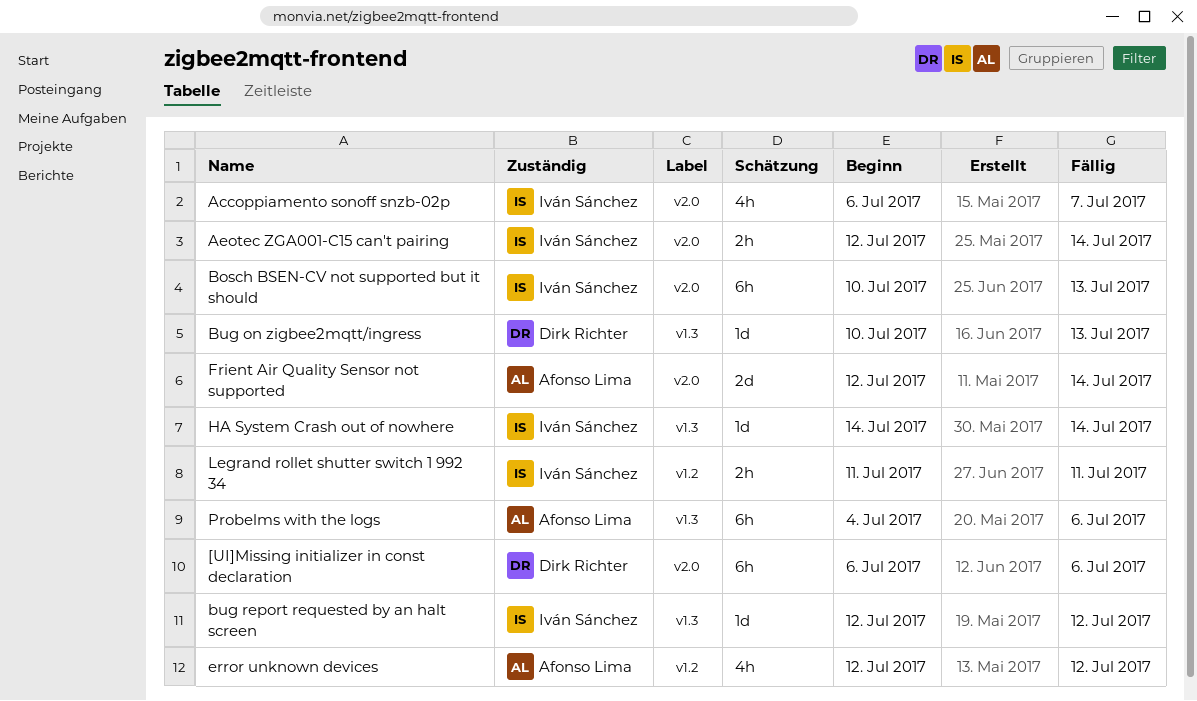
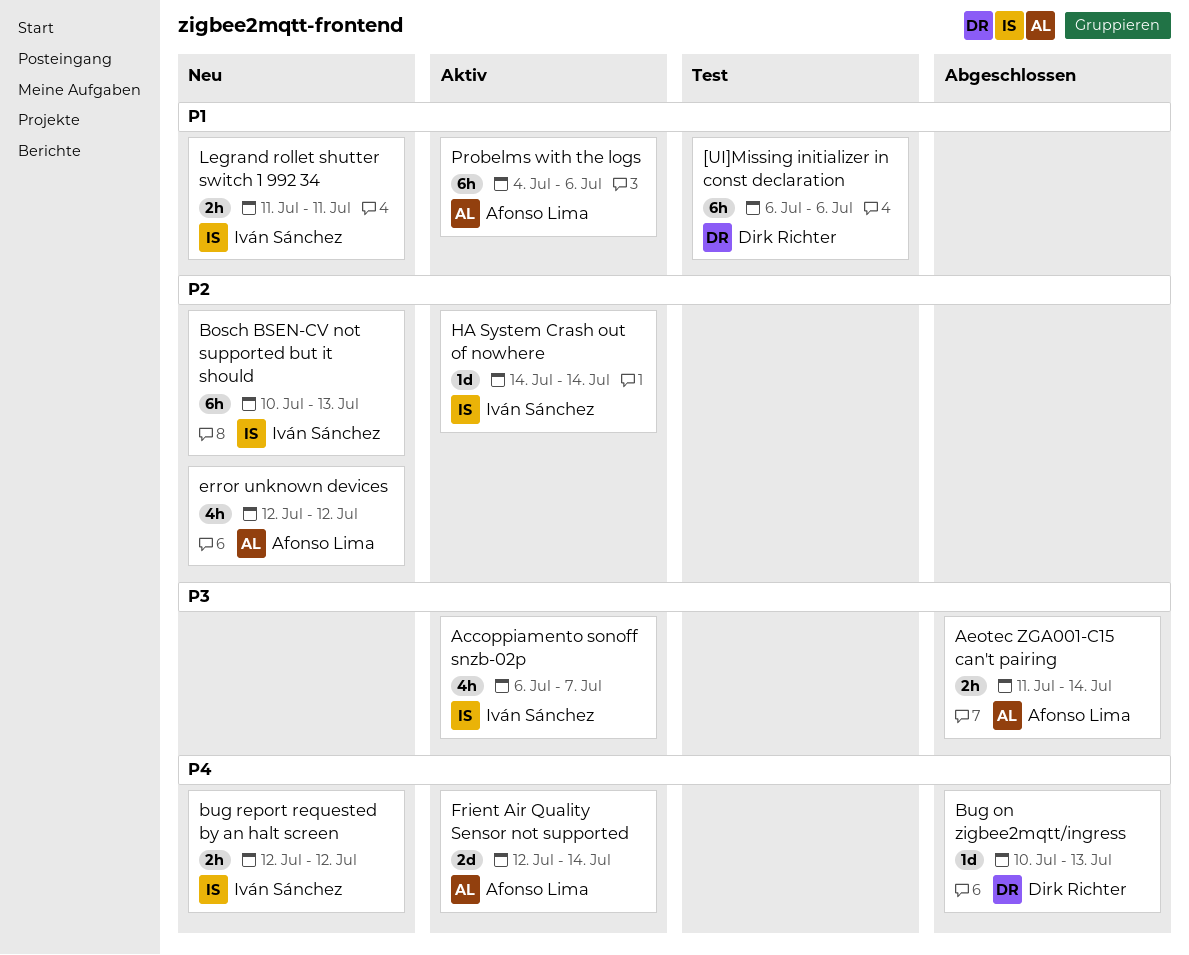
Aeotec ZGA001-C15 can't pairing, owner: Iván Sánchez -> Afonso Lima
Aeotec ZGA001-C15 can't pairing, start: Jul 12 -> Jul 11
bug report requested by an halt screen, estimate: 1d -> 2h

